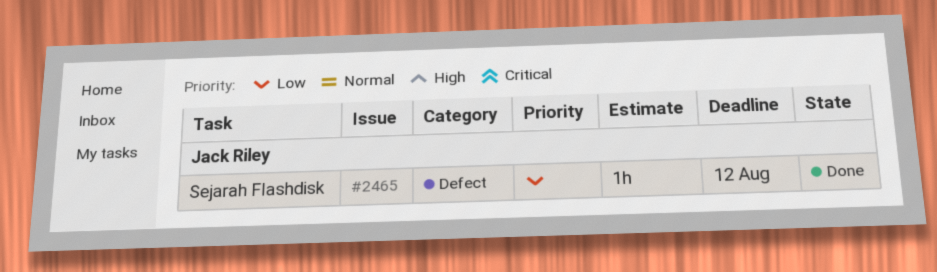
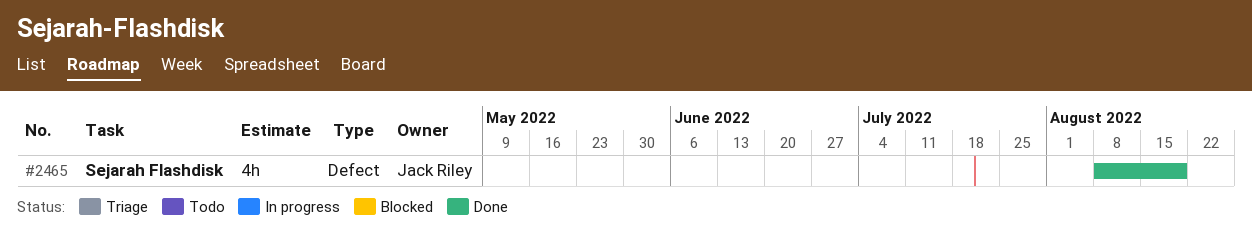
#2465, estimate: 1h -> 4h
#2465, due: Aug 12 -> Aug 19

